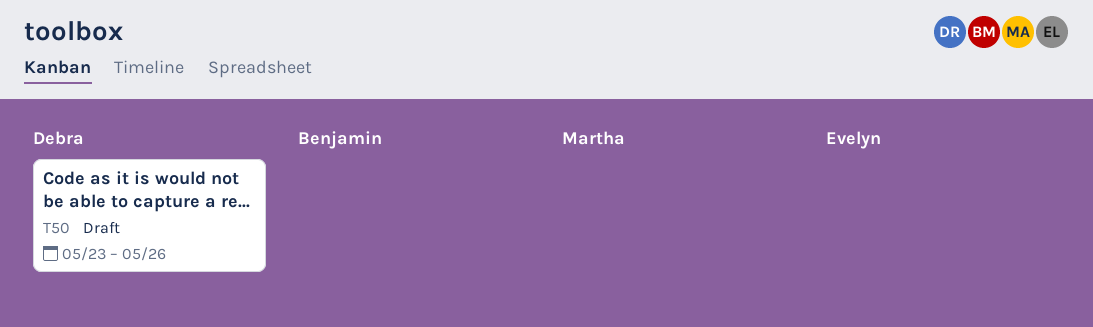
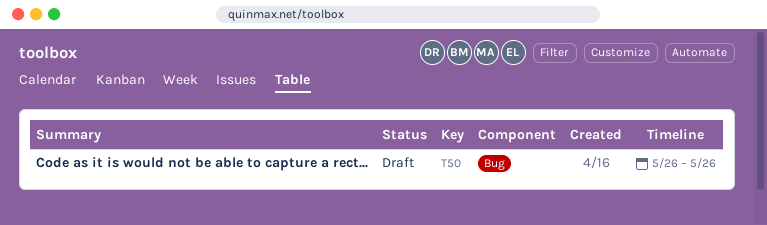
T50, start: May 23 -> May 26

